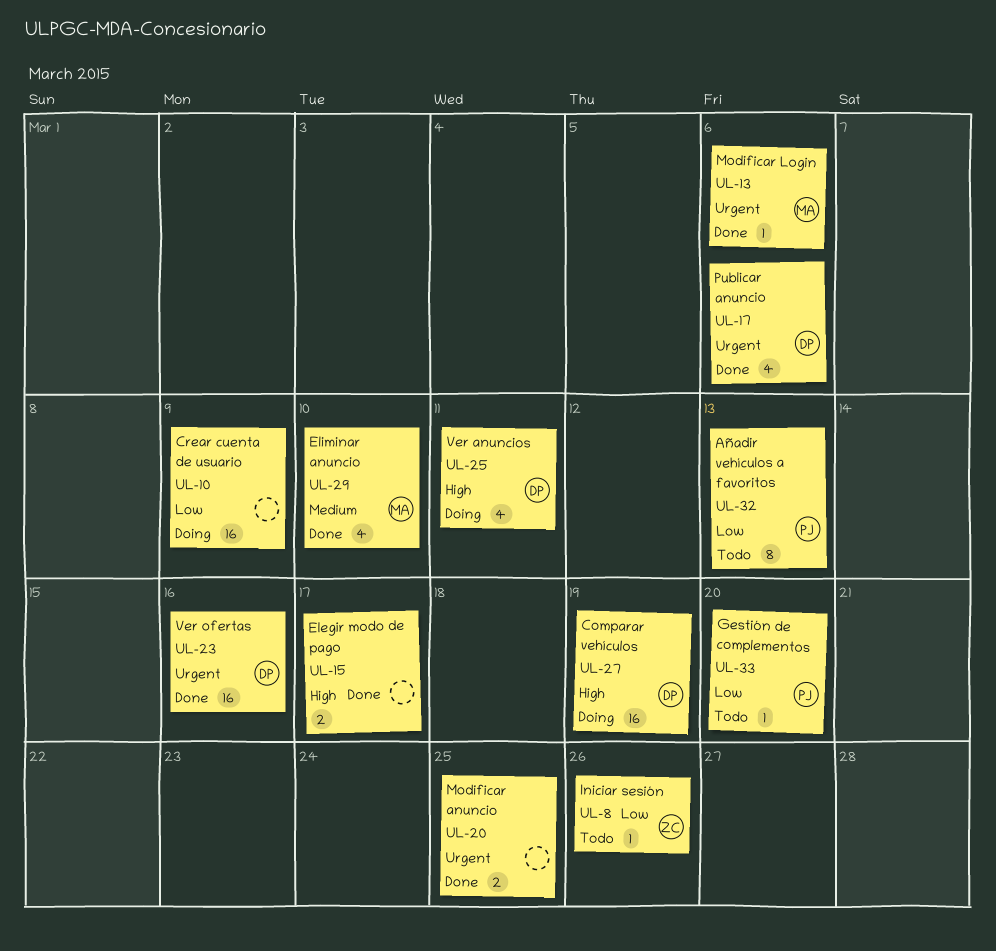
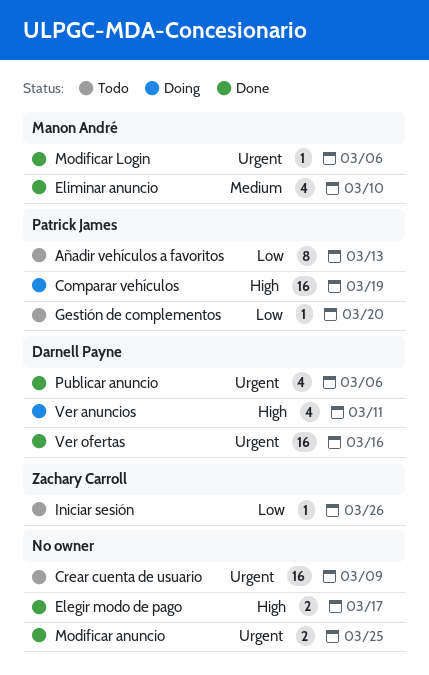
Comparar vehículos, owner: Darnell Payne -> Patrick James
Crear cuenta de usuario, status: Doing -> Todo
Crear cuenta de usuario, priority: Low -> Urgent

